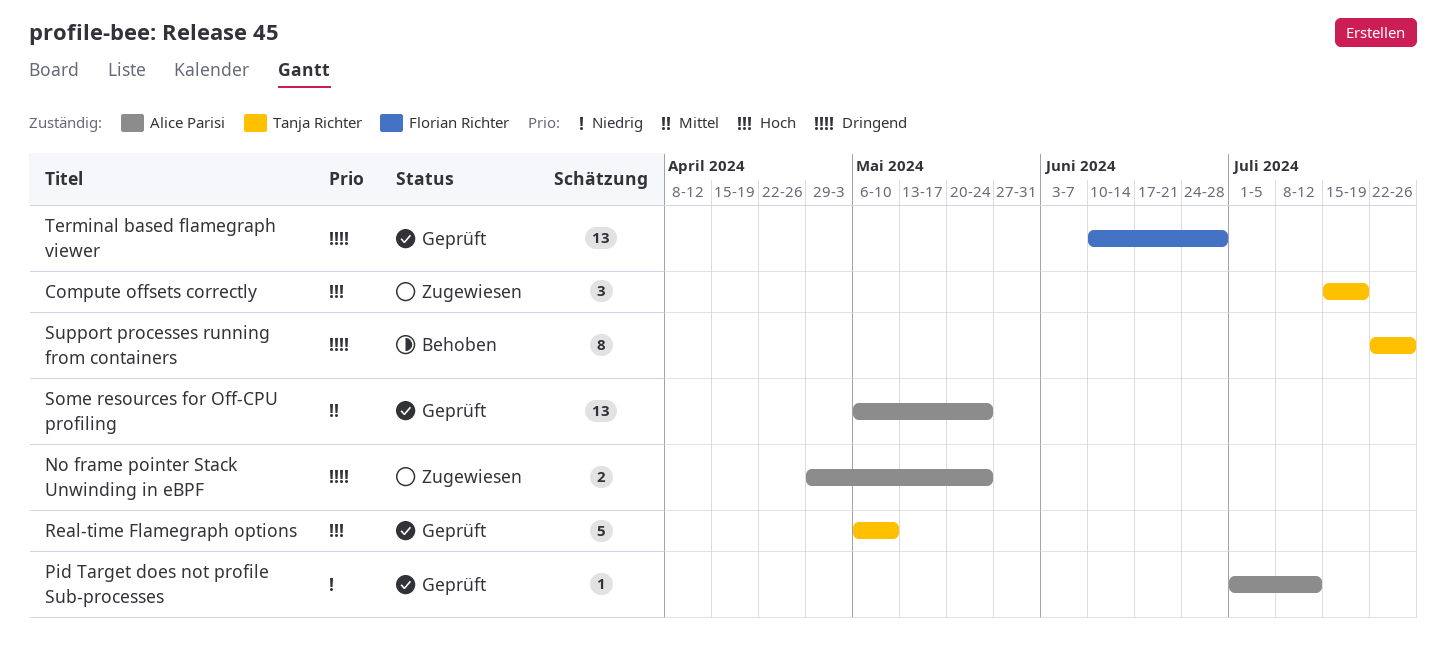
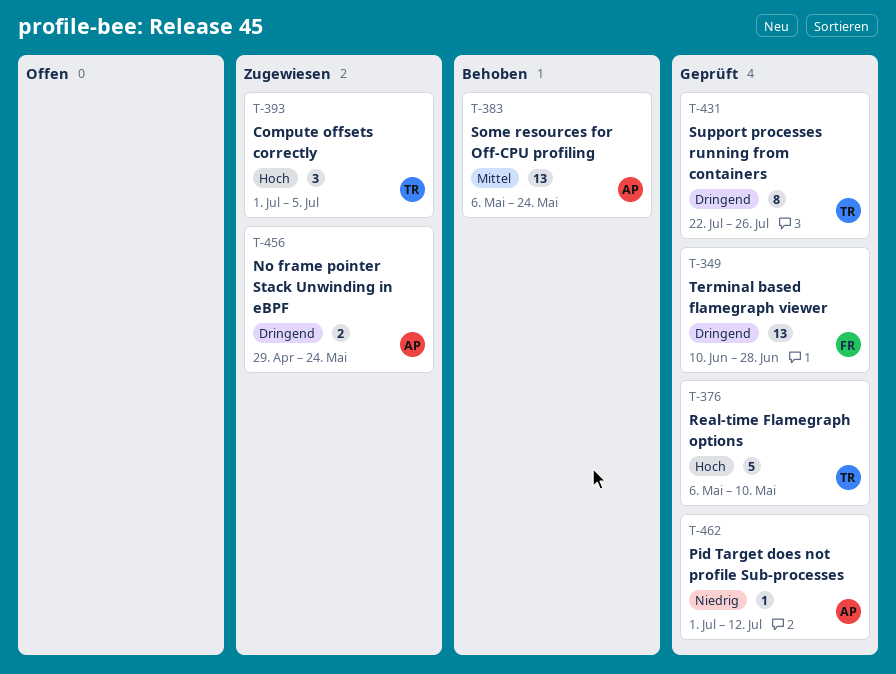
Compute offsets correctly, start: Jul 15 -> Jul 1
Compute offsets correctly, due: Jul 19 -> Jul 5
Some resources for Off-CPU profiling, status: Geprüft -> Behoben
Support processes running from containers, status: Behoben -> Geprüft

